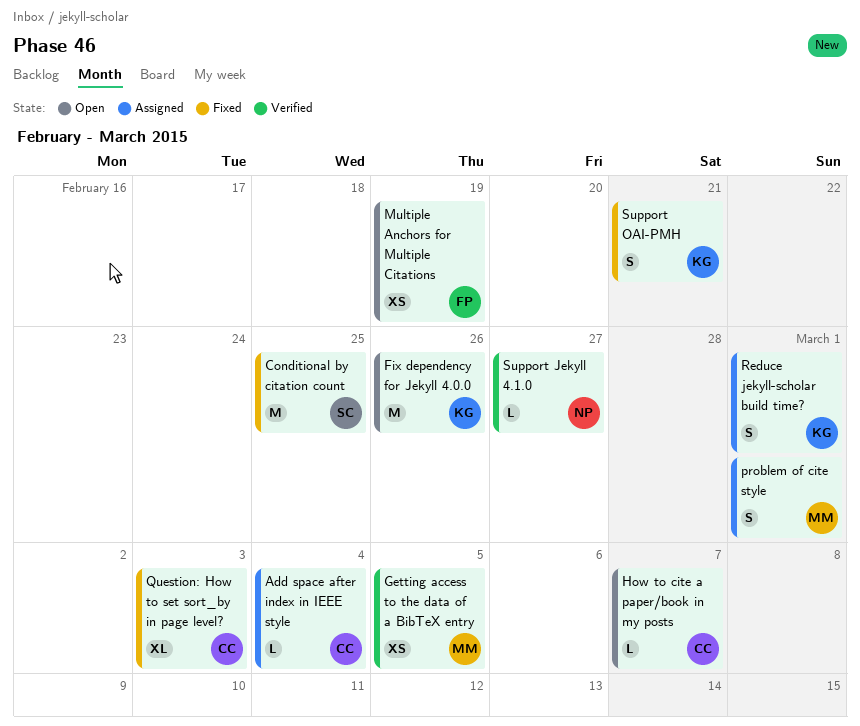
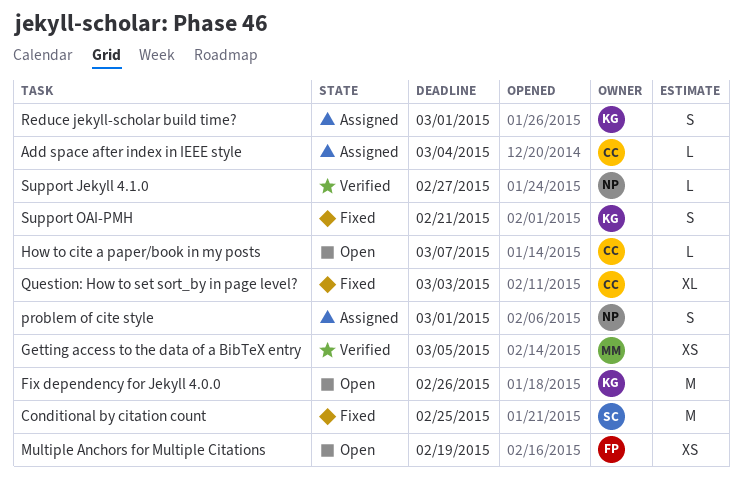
problem of cite style, owner: MM -> NP

